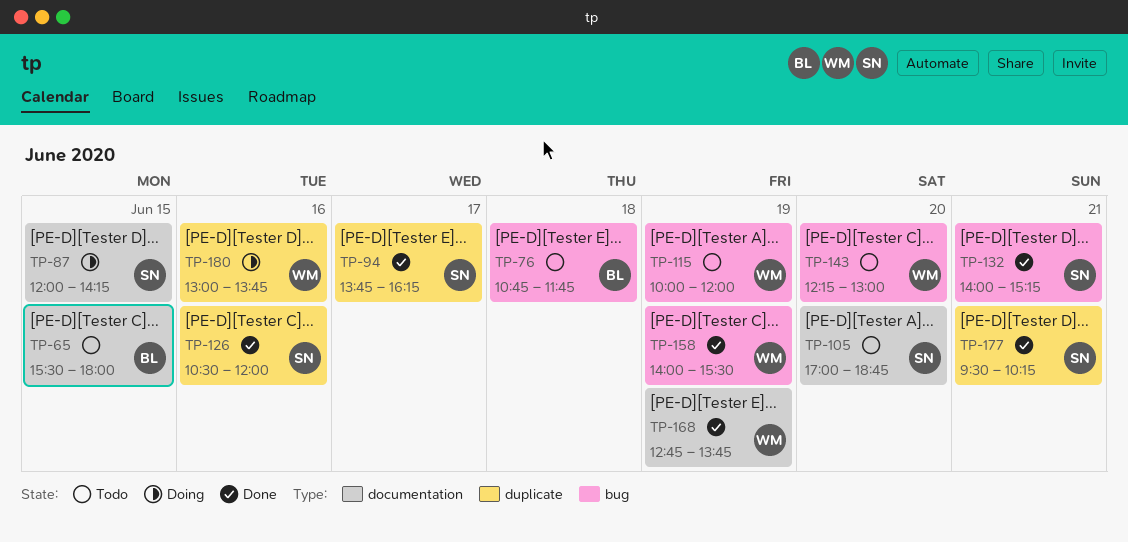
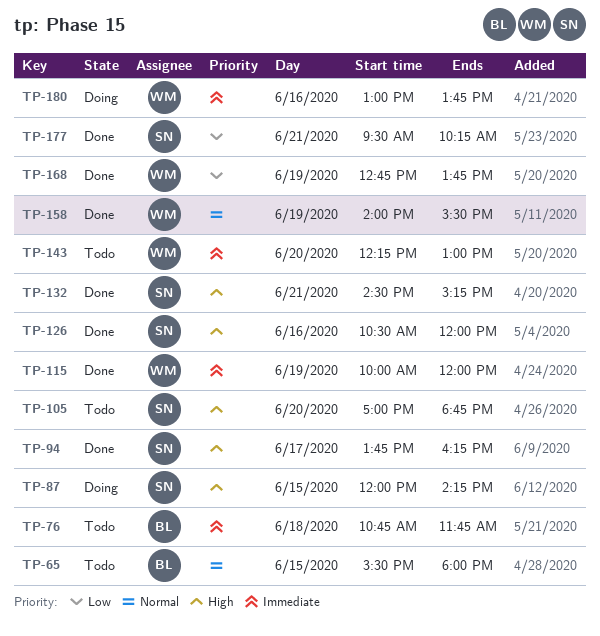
TP-115, status: Todo -> Done
TP-132, begins: 14:00 -> 14:30

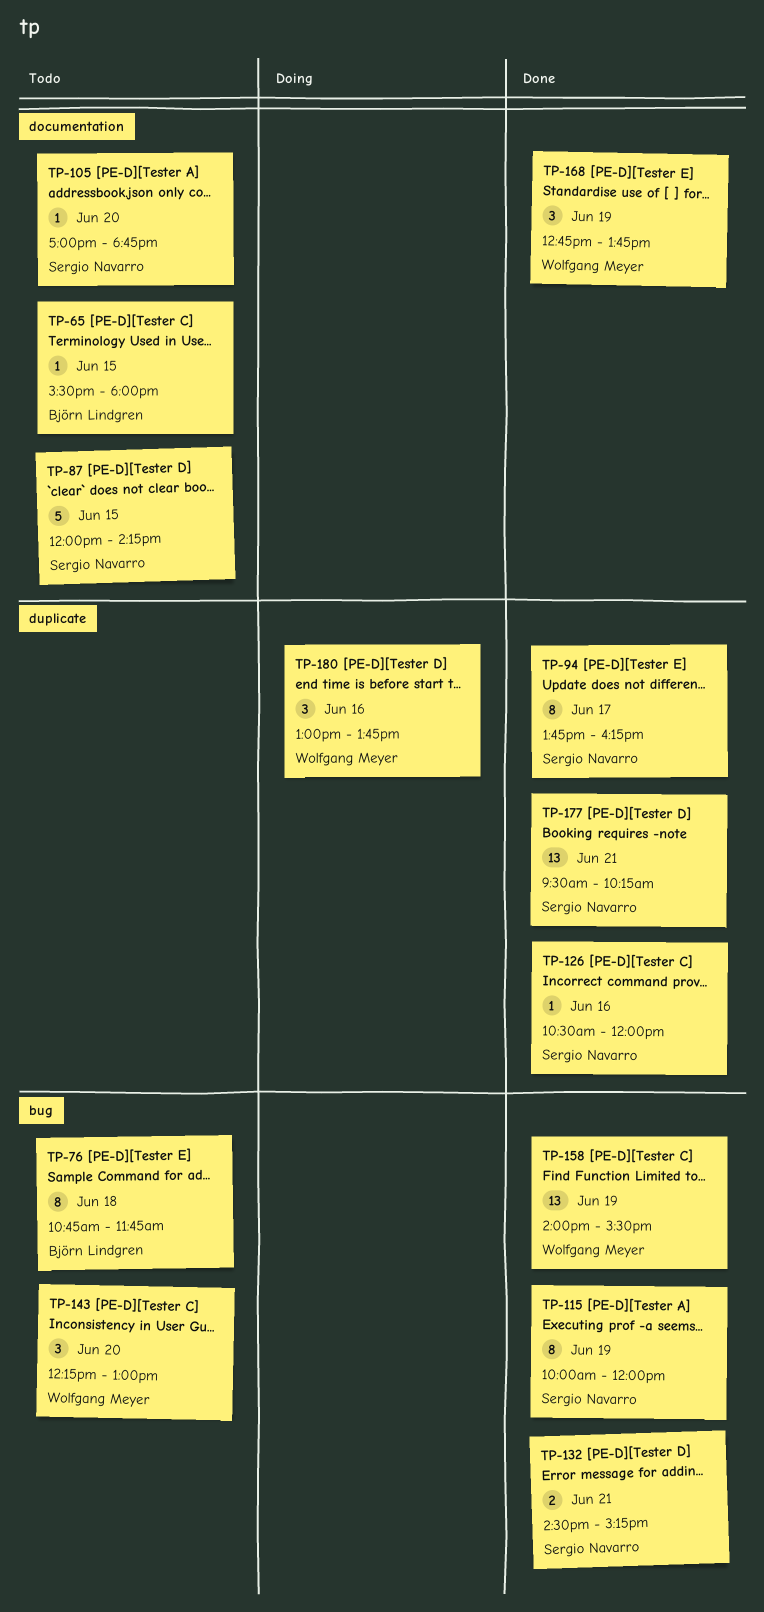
TP-87, status: Doing -> Todo
TP-115, owner: Wolfgang Meyer -> Sergio Navarro

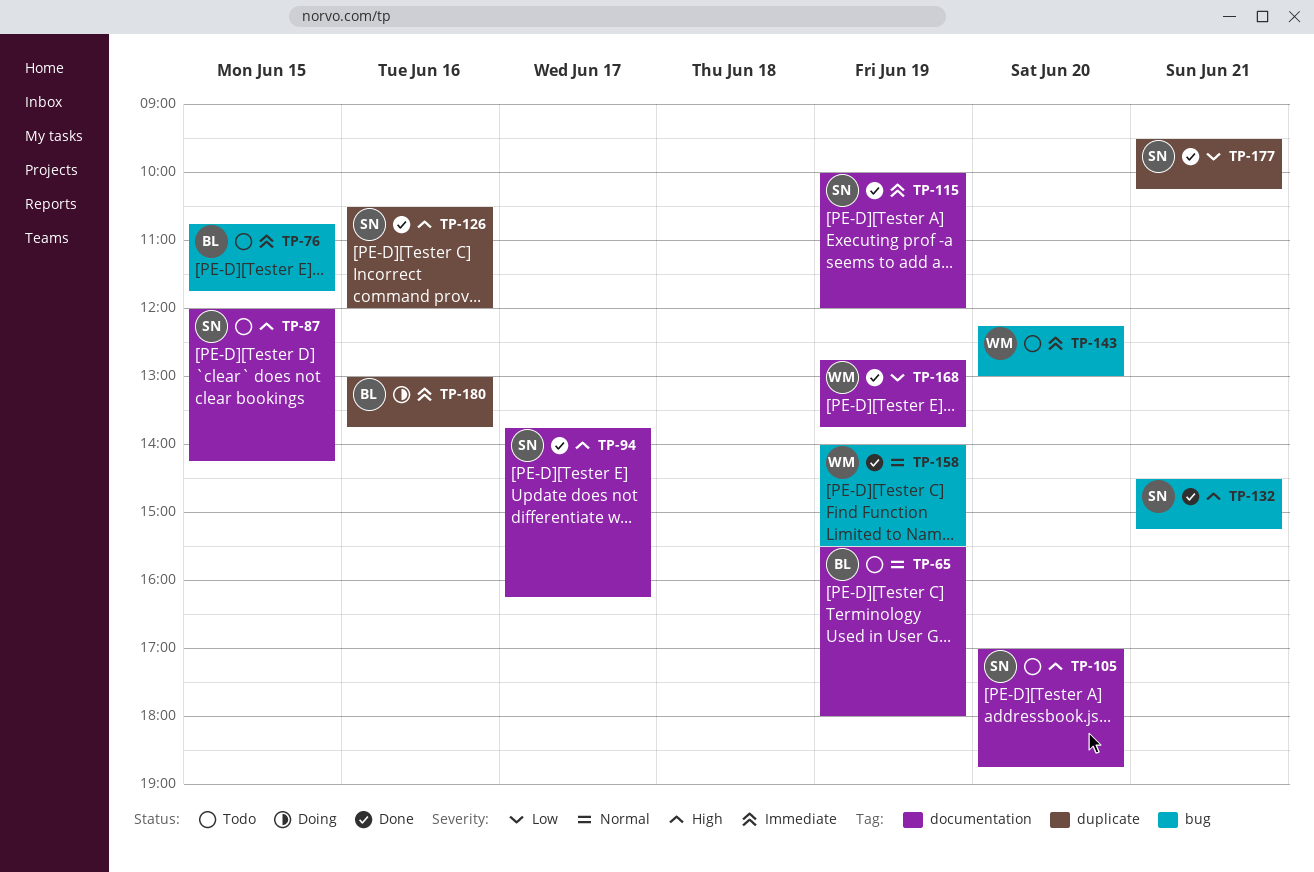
TP-65, day: Jun 15 -> Jun 19
TP-76, day: Jun 18 -> Jun 15
TP-94, label: duplicate -> documentation
TP-115, label: bug -> documentation
TP-180, owner: Wolfgang Meyer -> Björn Lindgren

